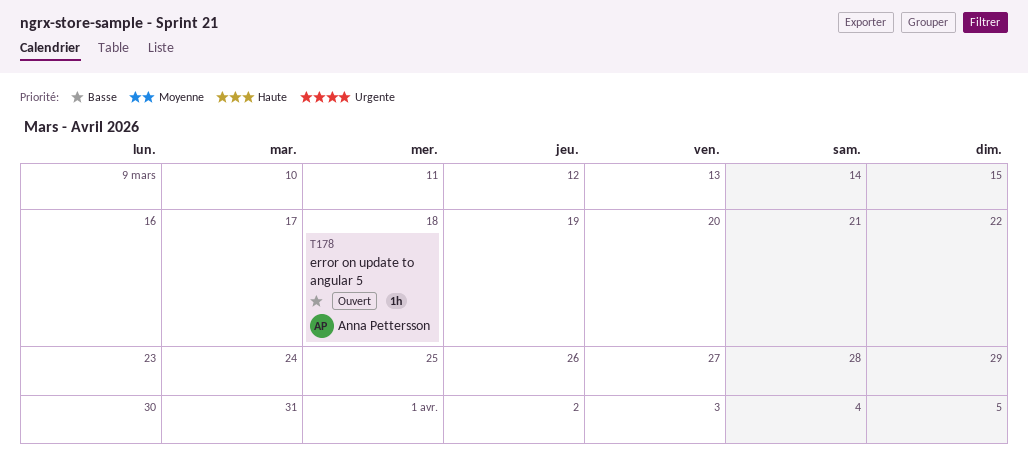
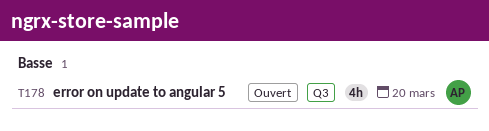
T178, estimate: 1h -> 4h
T178, due: Mar 18 -> Mar 20

